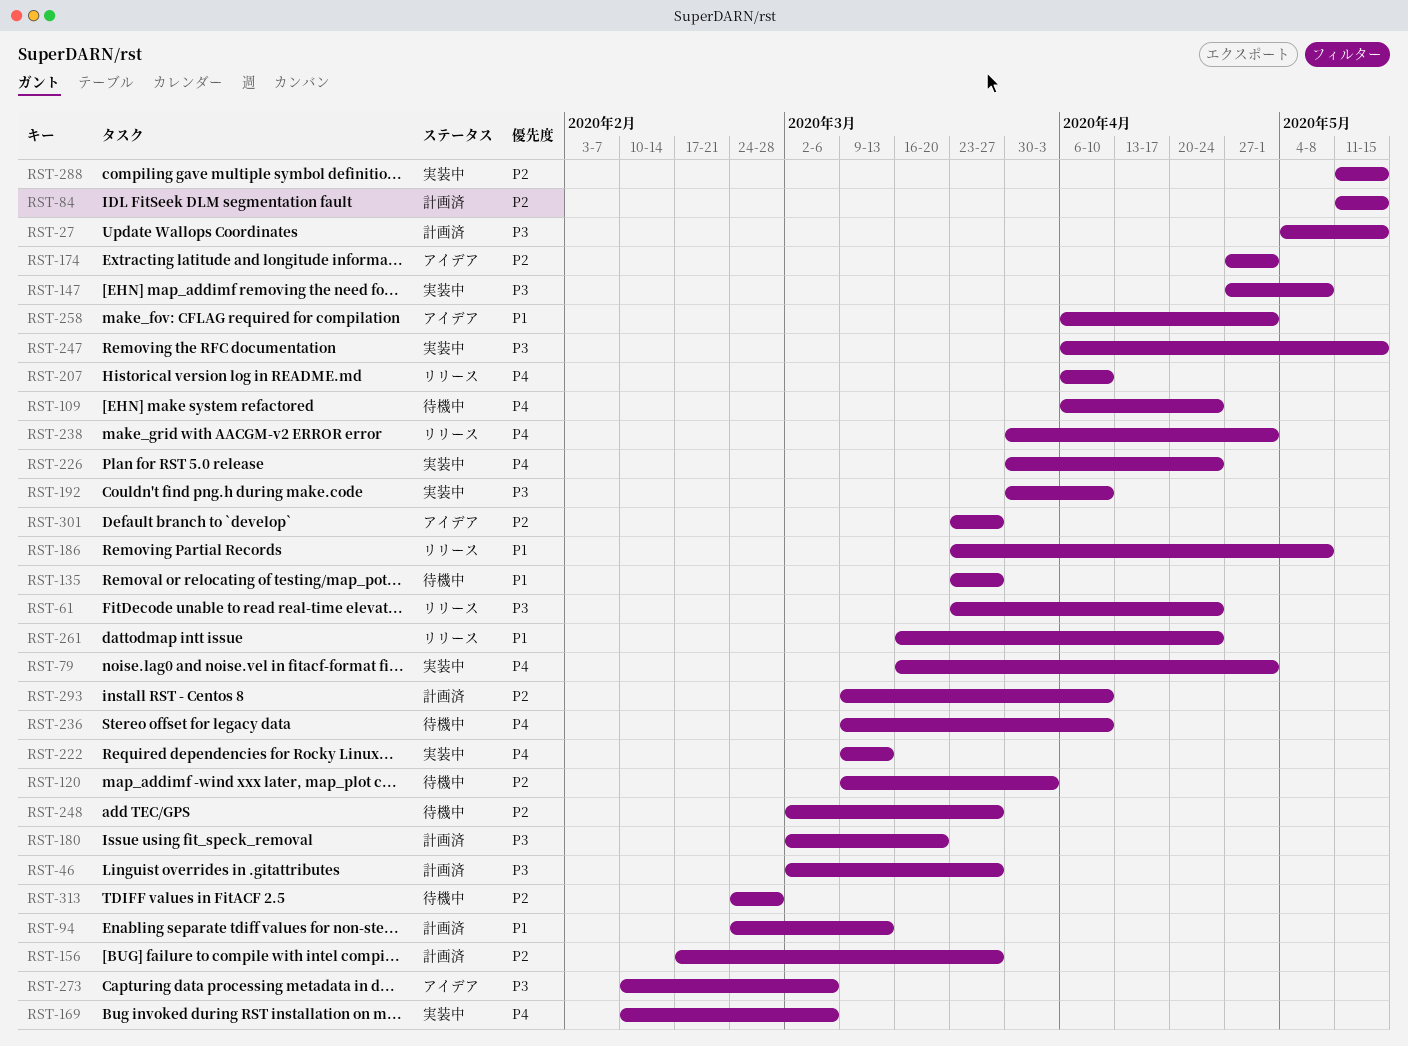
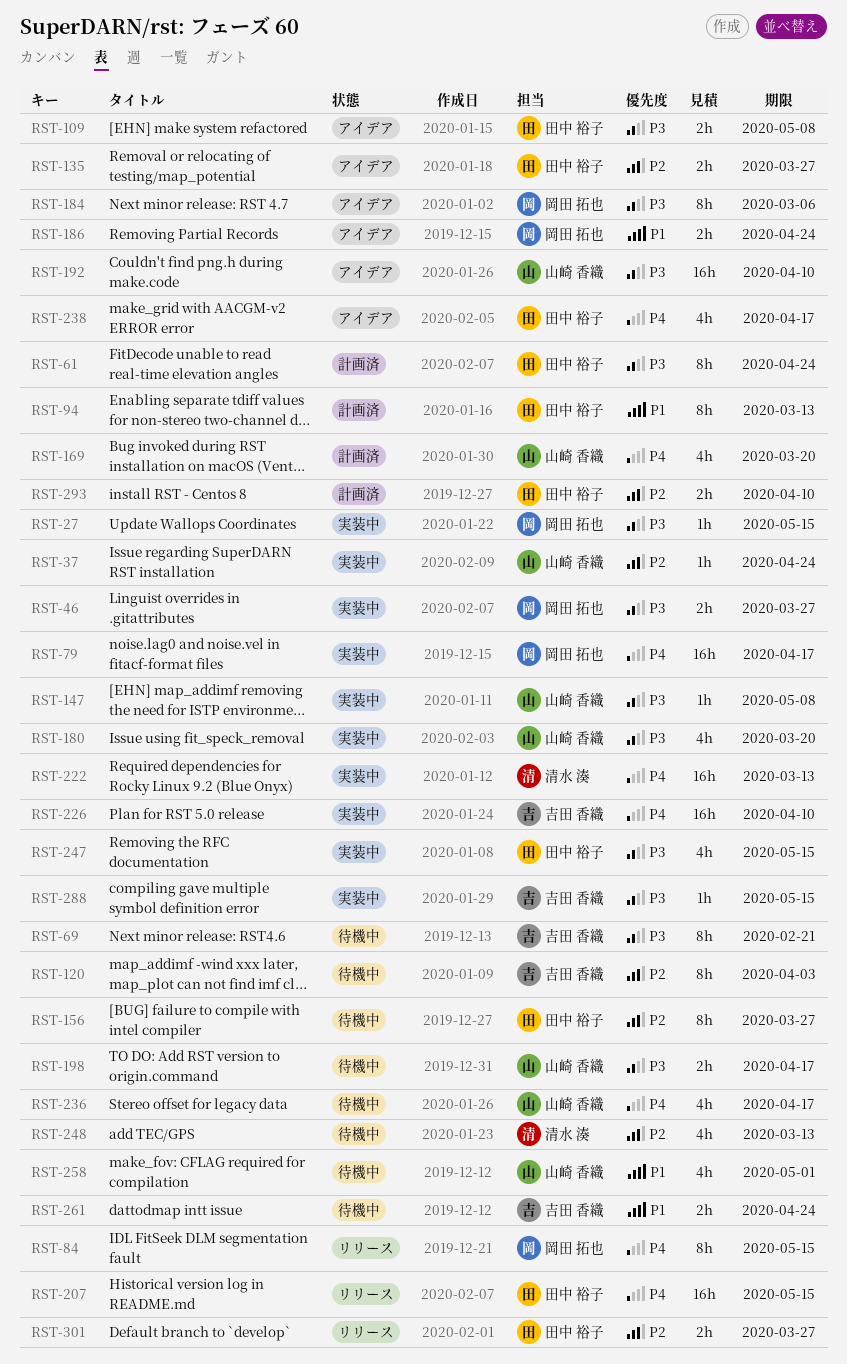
RST-27, status: 計画済 -> 実装中
RST-37: none -> present
RST-46, status: 計画済 -> 実装中
RST-61, status: リリース -> 計画済
RST-69: none -> present
RST-79, due: May 1 -> Apr 17
RST-84, status: 計画済 -> リリース
RST-84, priority: P2 -> P4
RST-109, status: 待機中 -> アイデア
RST-109, priority: P4 -> P3
RST-109, due: Apr 24 -> May 8
RST-135, status: 待機中 -> アイデア
RST-135, priority: P1 -> P2
RST-156, status: 計画済 -> 待機中
RST-169, status: 実装中 -> 計画済
RST-169, due: Mar 6 -> Mar 20
RST-174: present -> none
RST-180, status: 計画済 -> 実装中
RST-184: none -> present
RST-186, status: リリース -> アイデア
RST-186, due: May 8 -> Apr 24
RST-192, status: 実装中 -> アイデア
RST-198: none -> present
RST-207, due: Apr 10 -> May 15
RST-226, due: Apr 24 -> Apr 10
RST-236, due: Apr 10 -> Apr 17
RST-238, status: リリース -> アイデア
RST-238, due: May 1 -> Apr 17
RST-248, due: Mar 27 -> Mar 13
RST-258, status: アイデア -> 待機中
RST-261, status: リリース -> 待機中
RST-273: present -> none
RST-288, priority: P2 -> P3
RST-301, status: アイデア -> リリース
RST-313: present -> none

